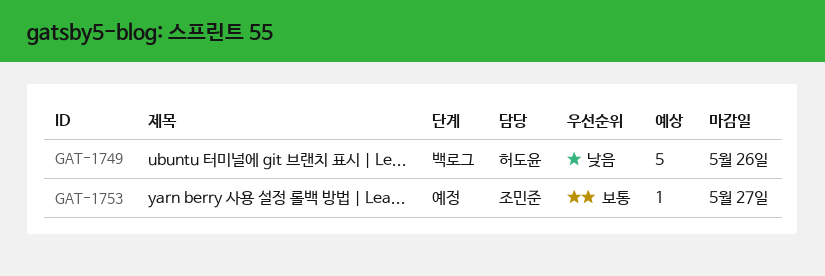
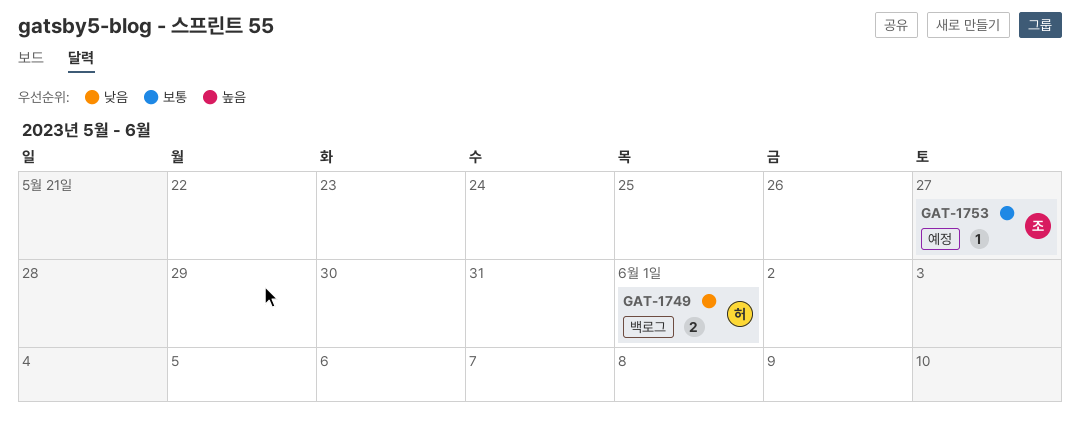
GAT-1749, estimate: 5 -> 2
GAT-1749, due: May 26 -> Jun 1

